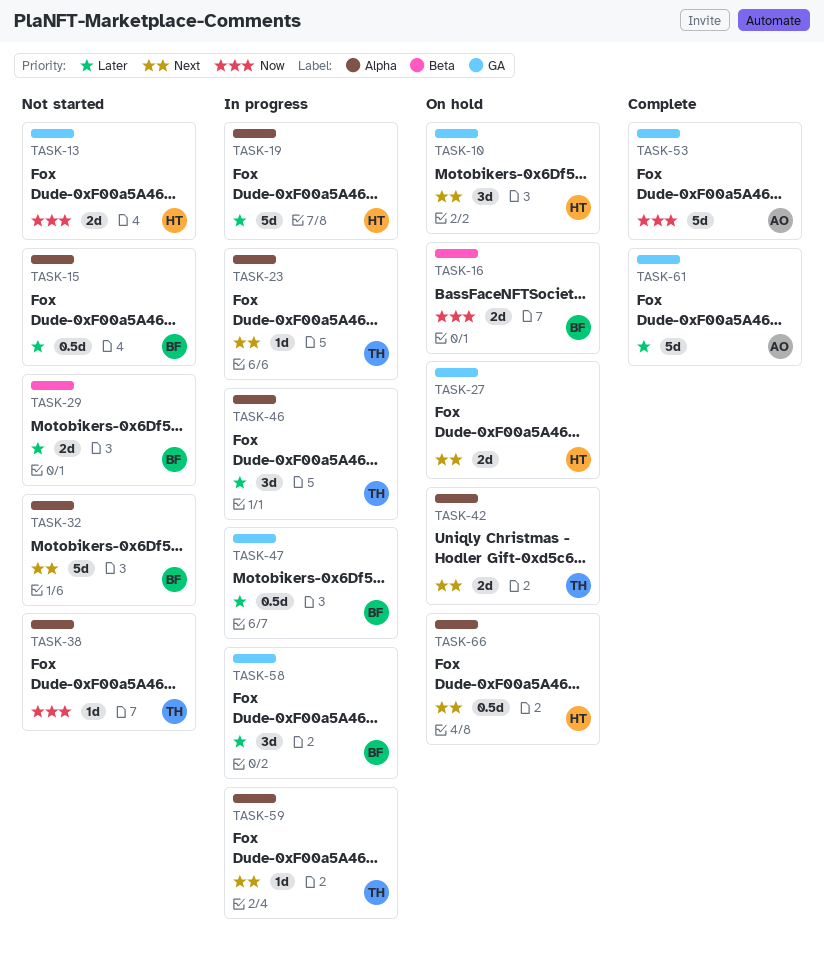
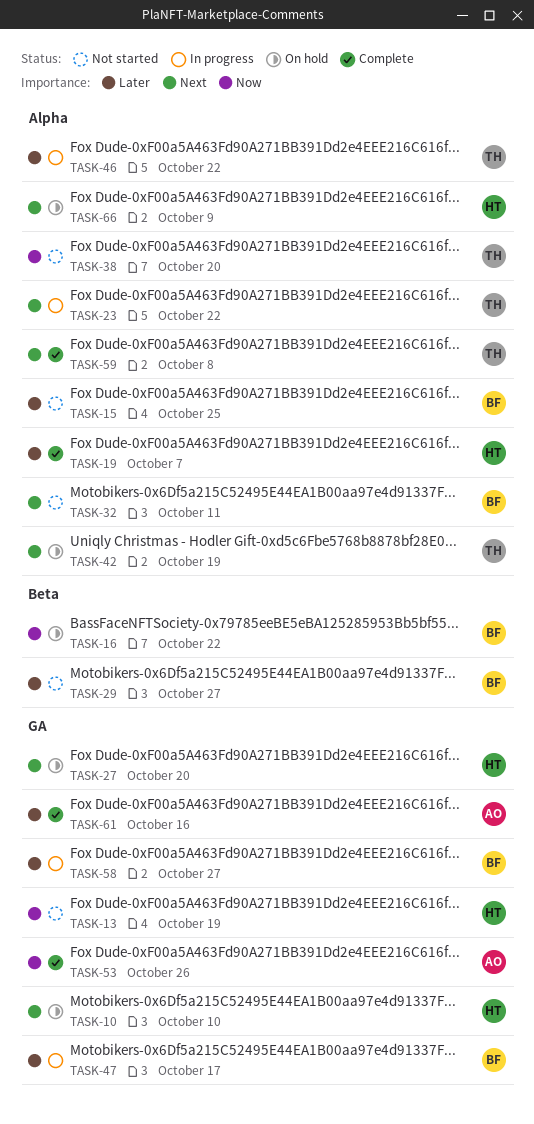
TASK-19, status: In progress -> Complete
TASK-59, status: In progress -> Complete

